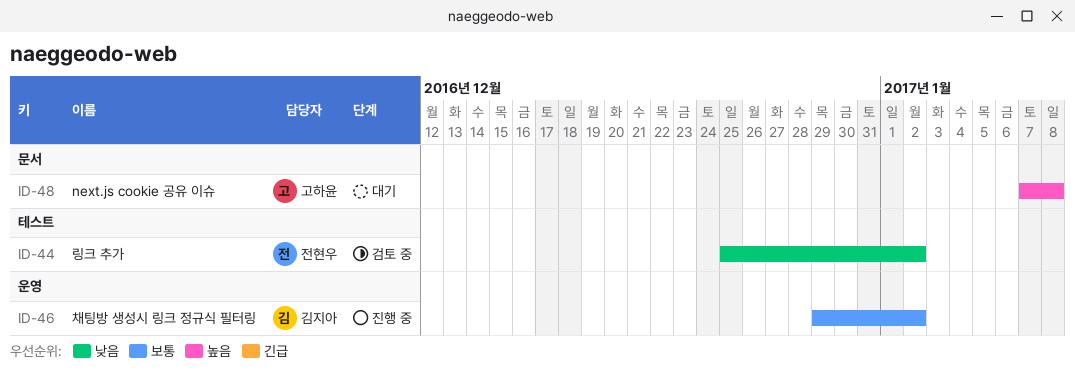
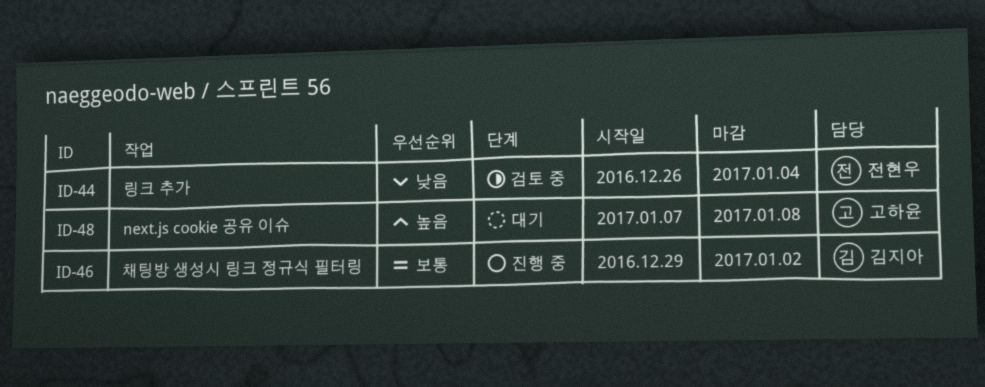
ID-44, start: Dec 25 -> Dec 26
ID-44, due: Jan 2 -> Jan 4

